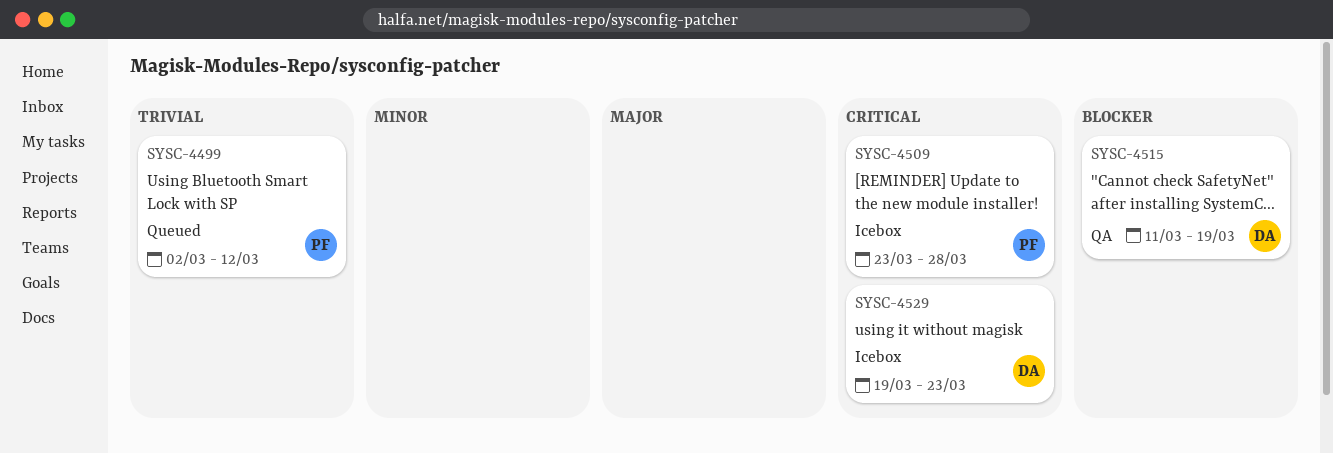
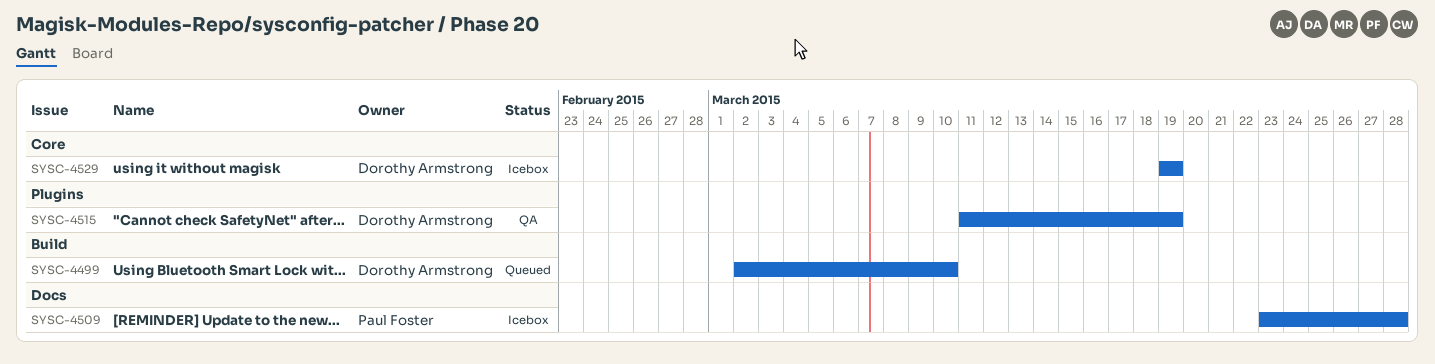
SYSC-4499, owner: Paul Foster -> Dorothy Armstrong
SYSC-4499, due: Mar 12 -> Mar 10
SYSC-4529, due: Mar 23 -> Mar 19

